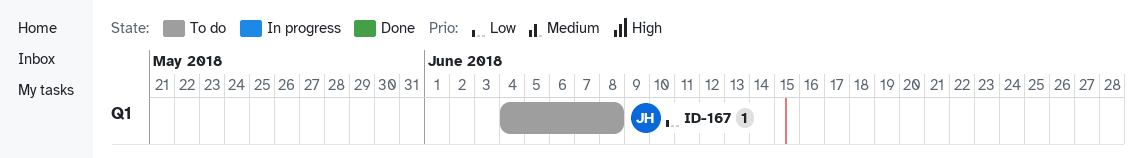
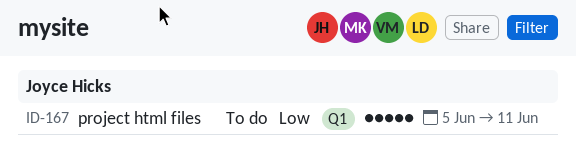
ID-167, estimate: 1 -> 5
ID-167, start: Jun 4 -> Jun 5
ID-167, due: Jun 8 -> Jun 11

